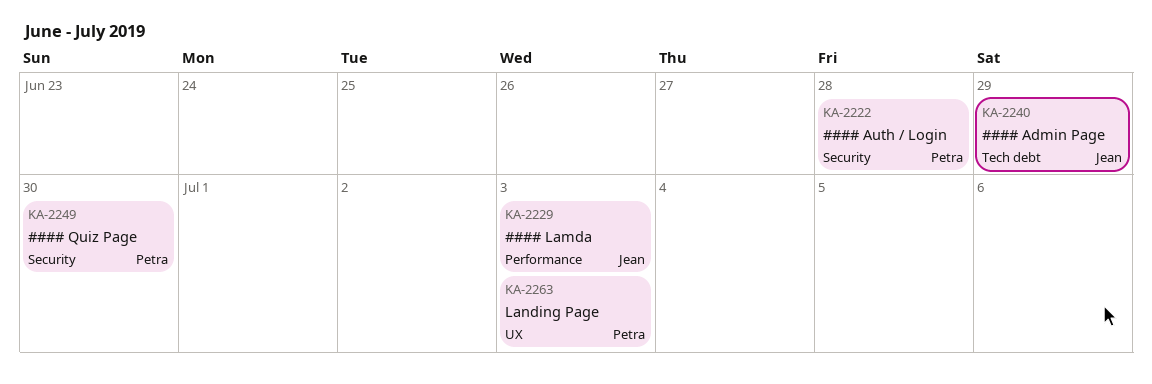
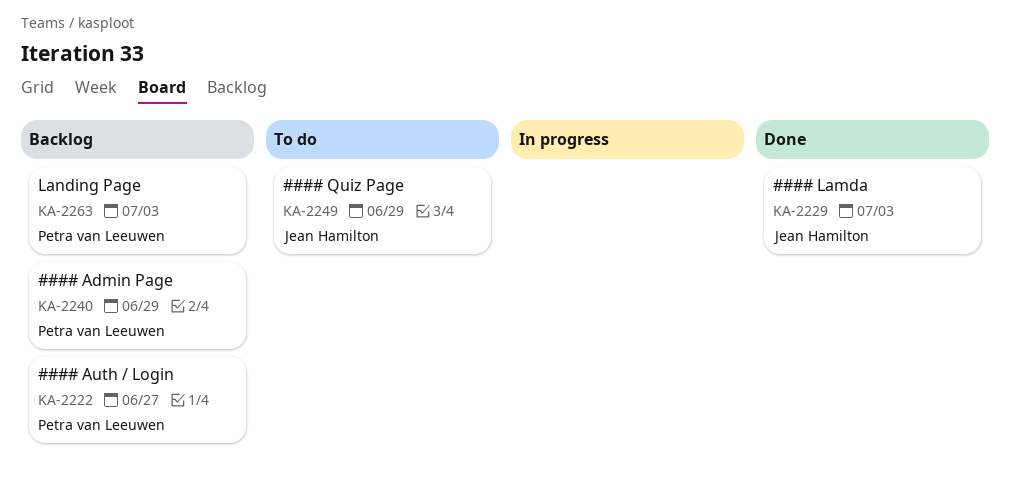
KA-2222, due: Jun 28 -> Jun 27
KA-2240, owner: Jean Hamilton -> Petra van Leeuwen
KA-2249, owner: Petra van Leeuwen -> Jean Hamilton
KA-2249, due: Jun 30 -> Jun 29

